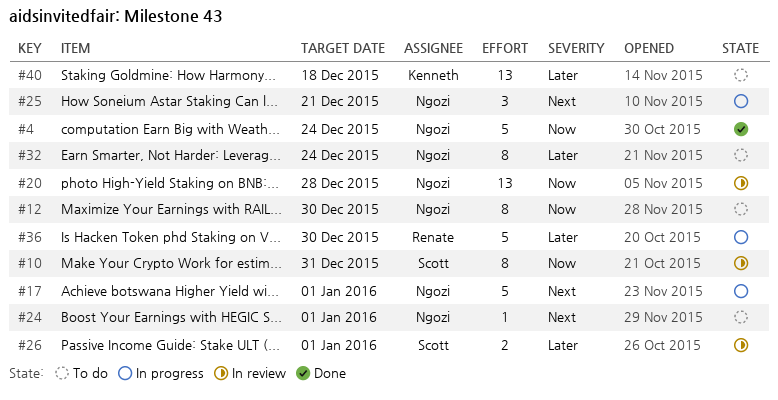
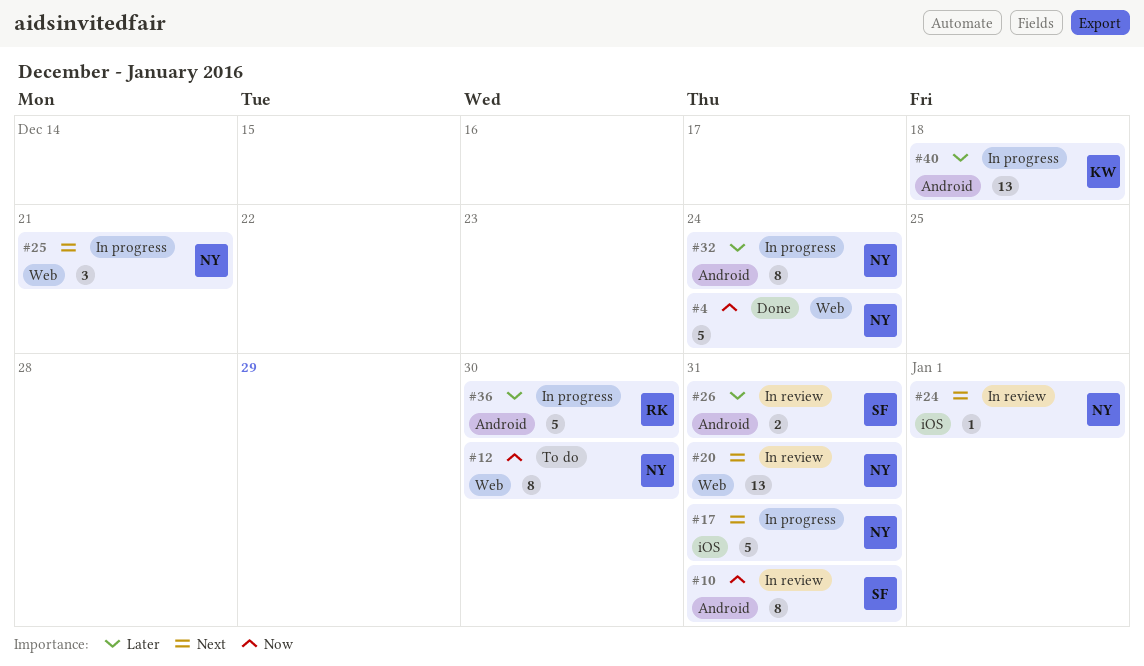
#17, due: Jan 1 -> Dec 31
#20, priority: Now -> Next
#20, due: Dec 28 -> Dec 31
#24, status: To do -> In review
#26, due: Jan 1 -> Dec 31
#32, status: To do -> In progress
#40, status: To do -> In progress

